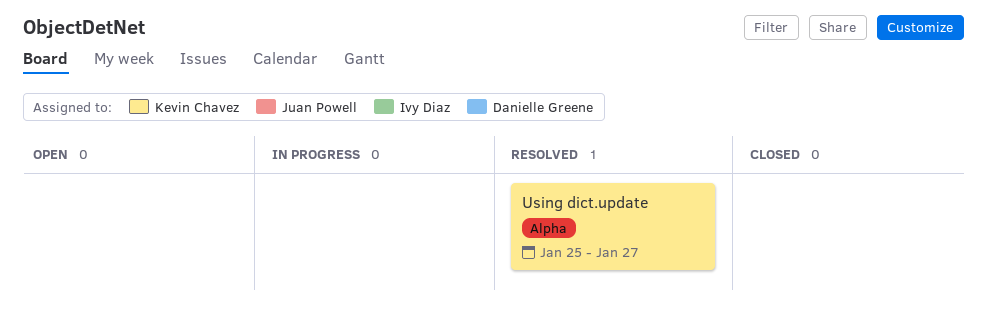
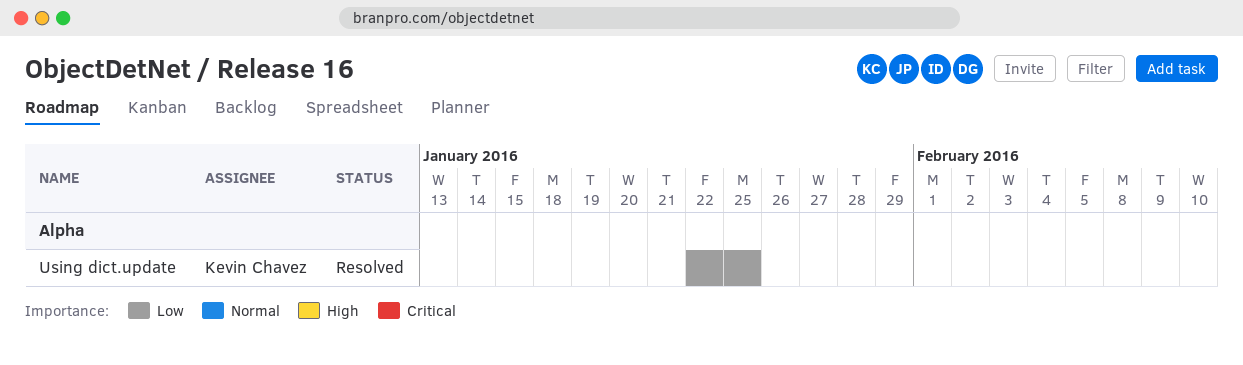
Using dict.update, start: Jan 25 -> Jan 22
Using dict.update, due: Jan 27 -> Jan 25

